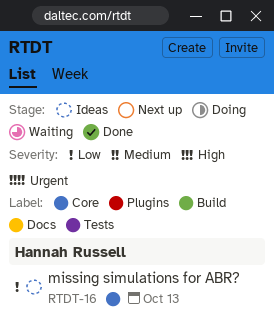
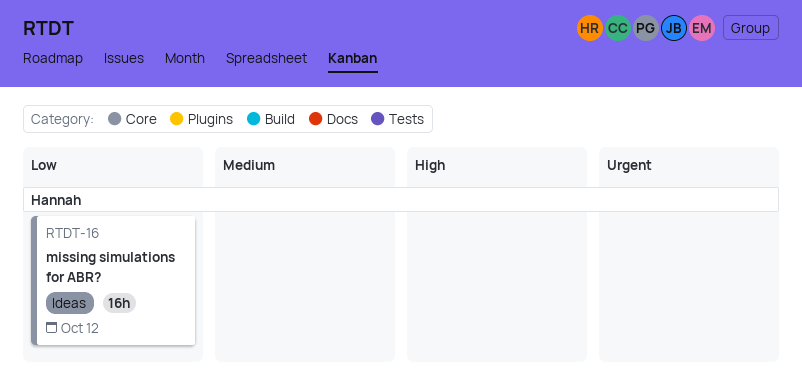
RTDT-16, due: Oct 13 -> Oct 12

